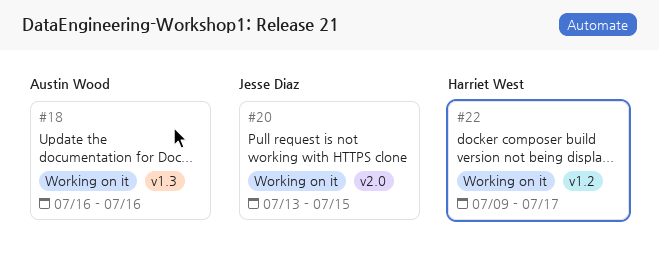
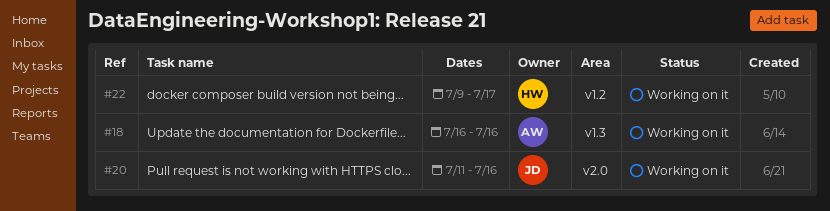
#20, start: Jul 13 -> Jul 11
#20, due: Jul 15 -> Jul 16

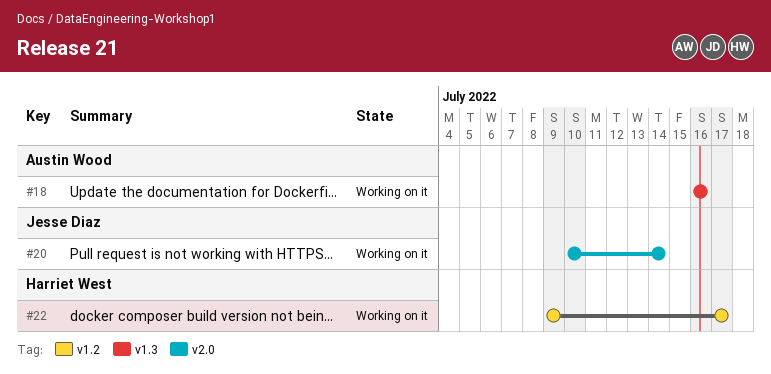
#20, start: Jul 11 -> Jul 10
#20, due: Jul 16 -> Jul 14

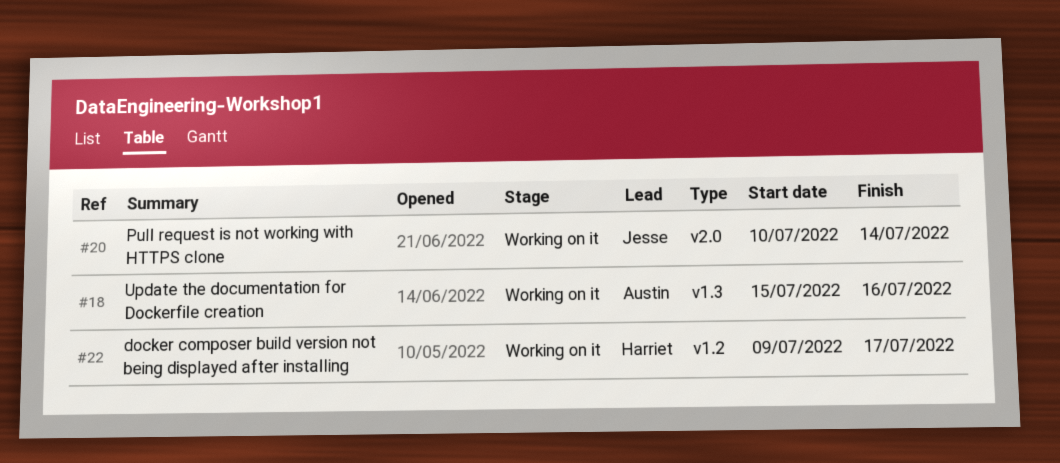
#18, start: Jul 16 -> Jul 15

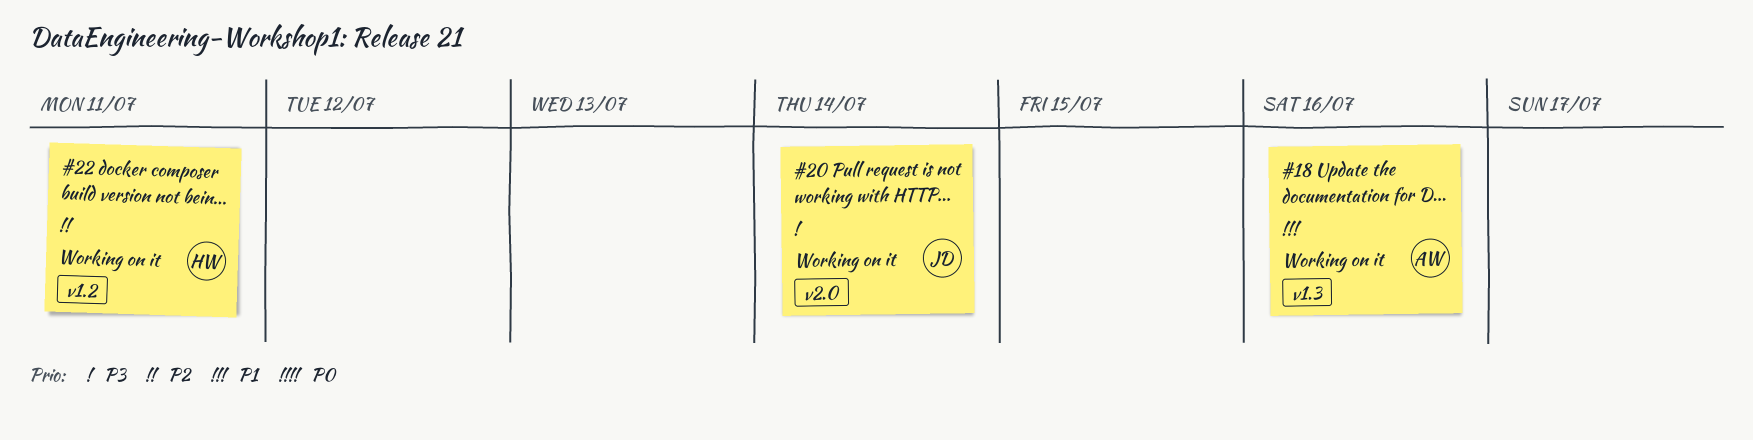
#22, due: Jul 17 -> Jul 11

